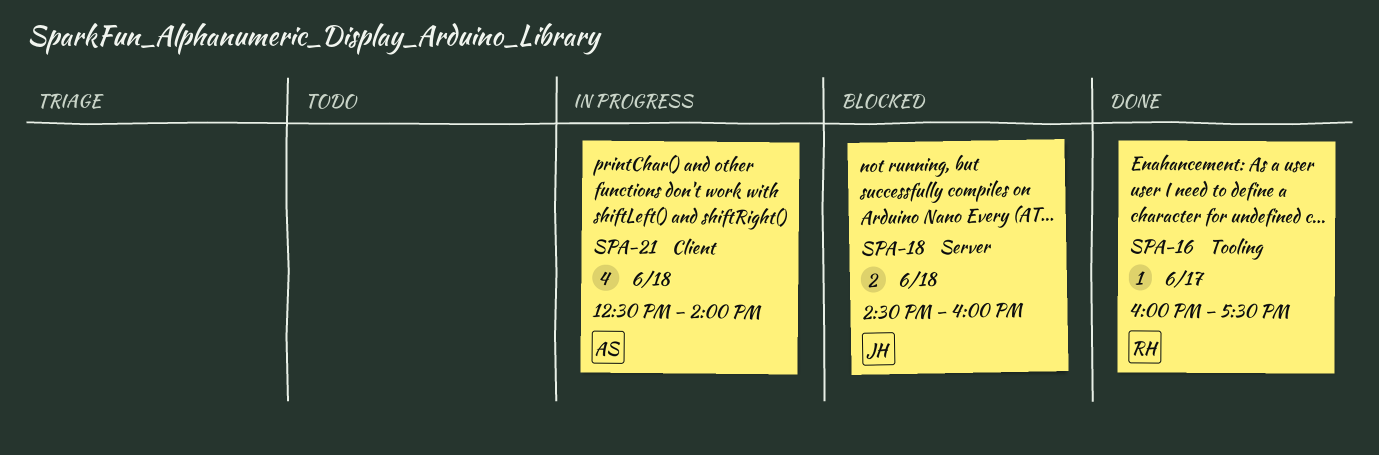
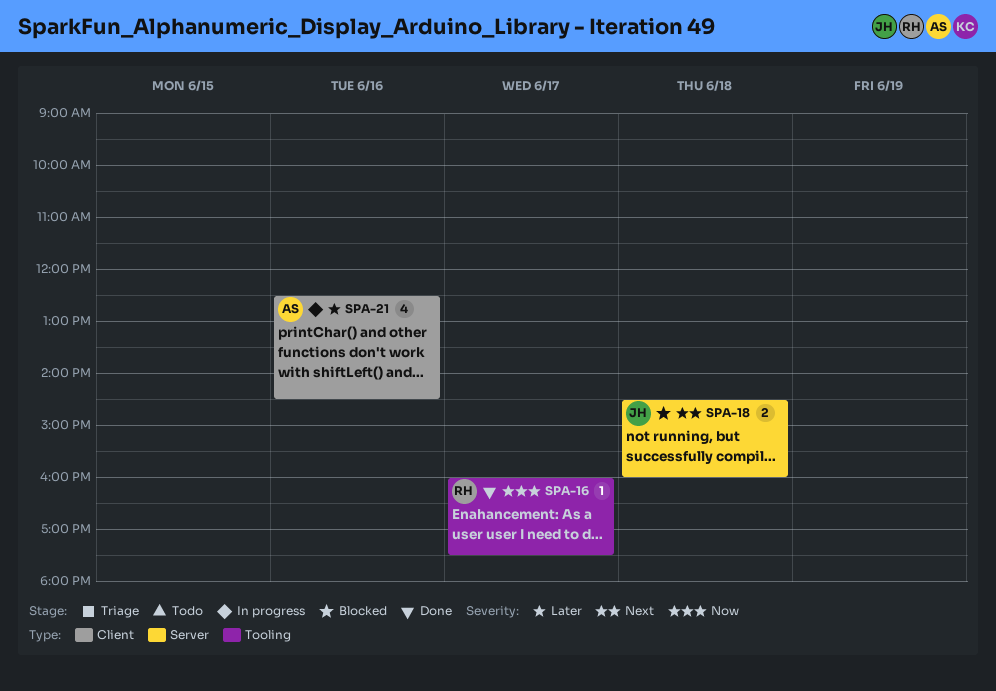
SPA-21, day: Jun 18 -> Jun 16
SPA-21, ends: 14:00 -> 14:30

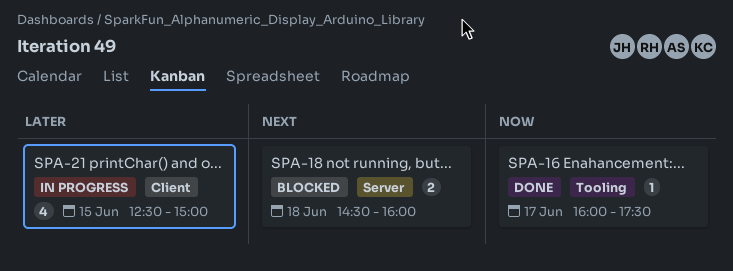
SPA-21, day: Jun 16 -> Jun 15
SPA-21, ends: 14:30 -> 15:00

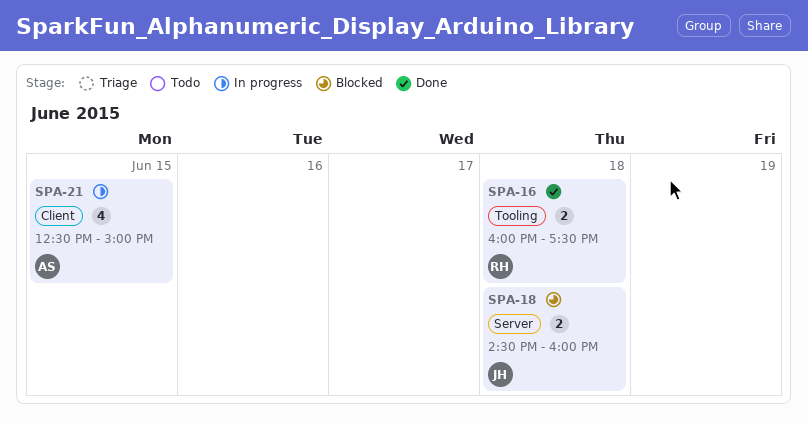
SPA-16, estimate: 1 -> 2
SPA-16, day: Jun 17 -> Jun 18

